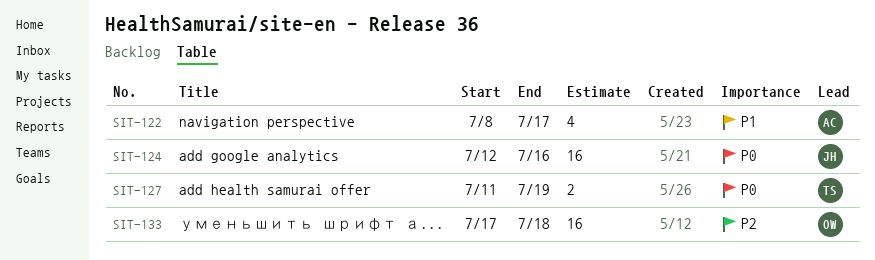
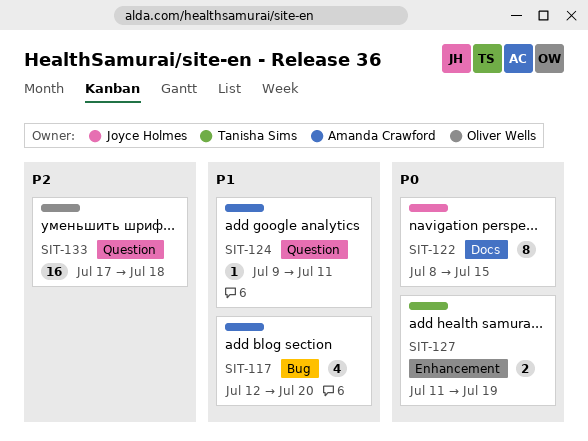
SIT-117: none -> present
SIT-122, owner: Amanda Crawford -> Joyce Holmes
SIT-122, priority: P1 -> P0
SIT-122, estimate: 4 -> 8
SIT-122, due: Jul 17 -> Jul 15
SIT-124, owner: Joyce Holmes -> Amanda Crawford
SIT-124, priority: P0 -> P1
SIT-124, estimate: 16 -> 1
SIT-124, start: Jul 12 -> Jul 9
SIT-124, due: Jul 16 -> Jul 11

